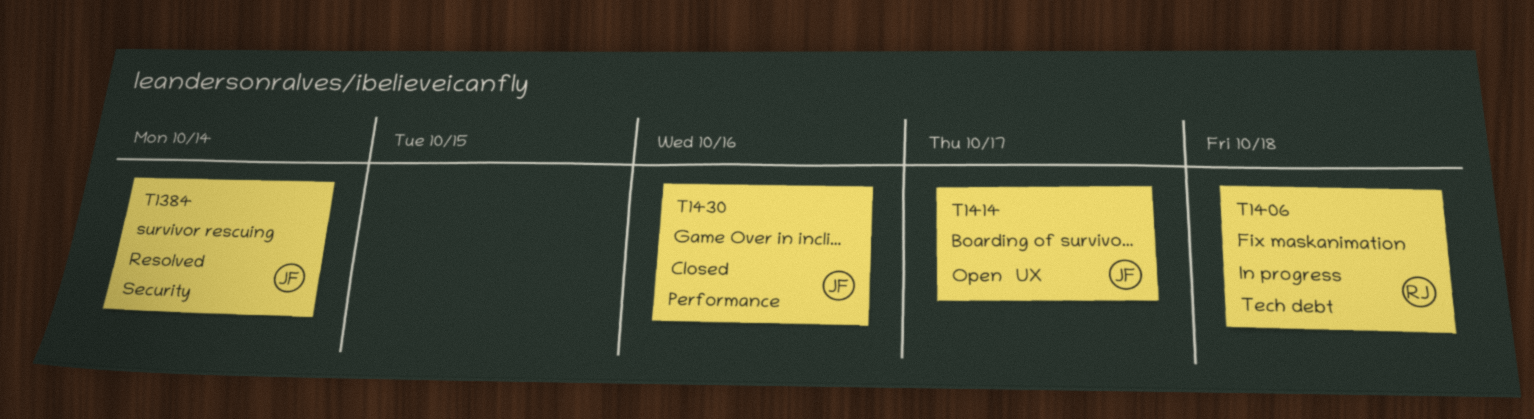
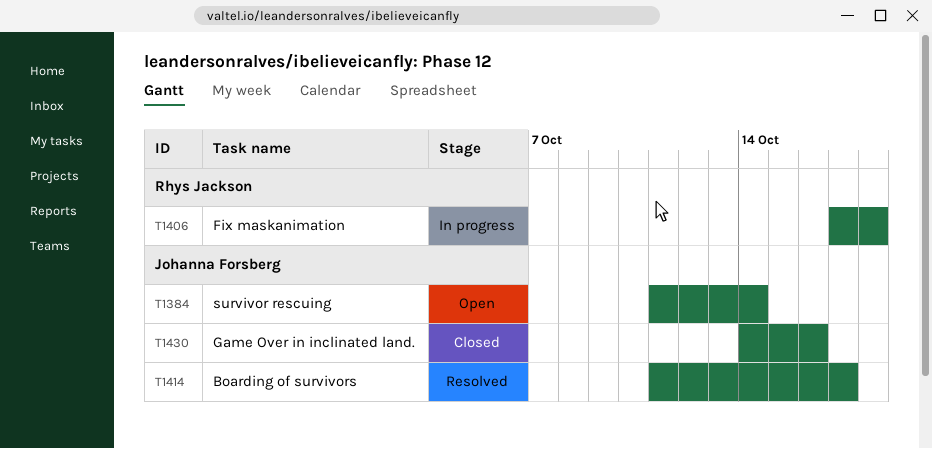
T1384, status: Resolved -> Open
T1414, status: Open -> Resolved

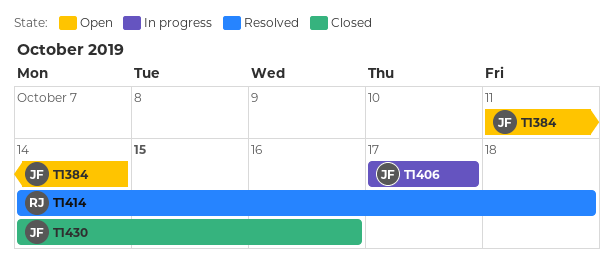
T1406, owner: Rhys Jackson -> Johanna Forsberg
T1406, due: Oct 18 -> Oct 17
T1414, owner: Johanna Forsberg -> Rhys Jackson
T1414, start: Oct 11 -> Oct 14
T1414, due: Oct 17 -> Oct 18

